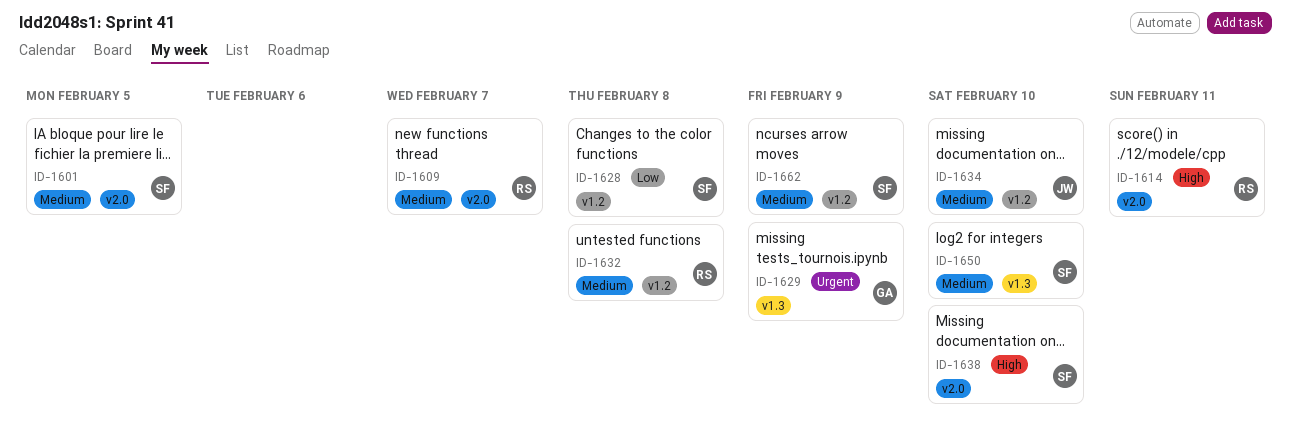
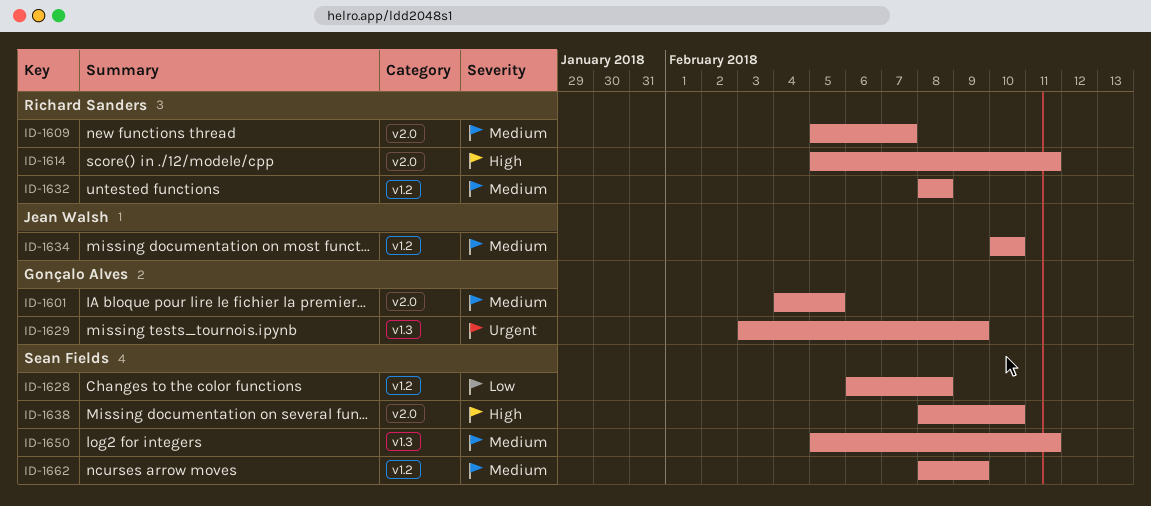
ID-1601, owner: Sean Fields -> Gonçalo Alves
ID-1650, due: Feb 10 -> Feb 11

